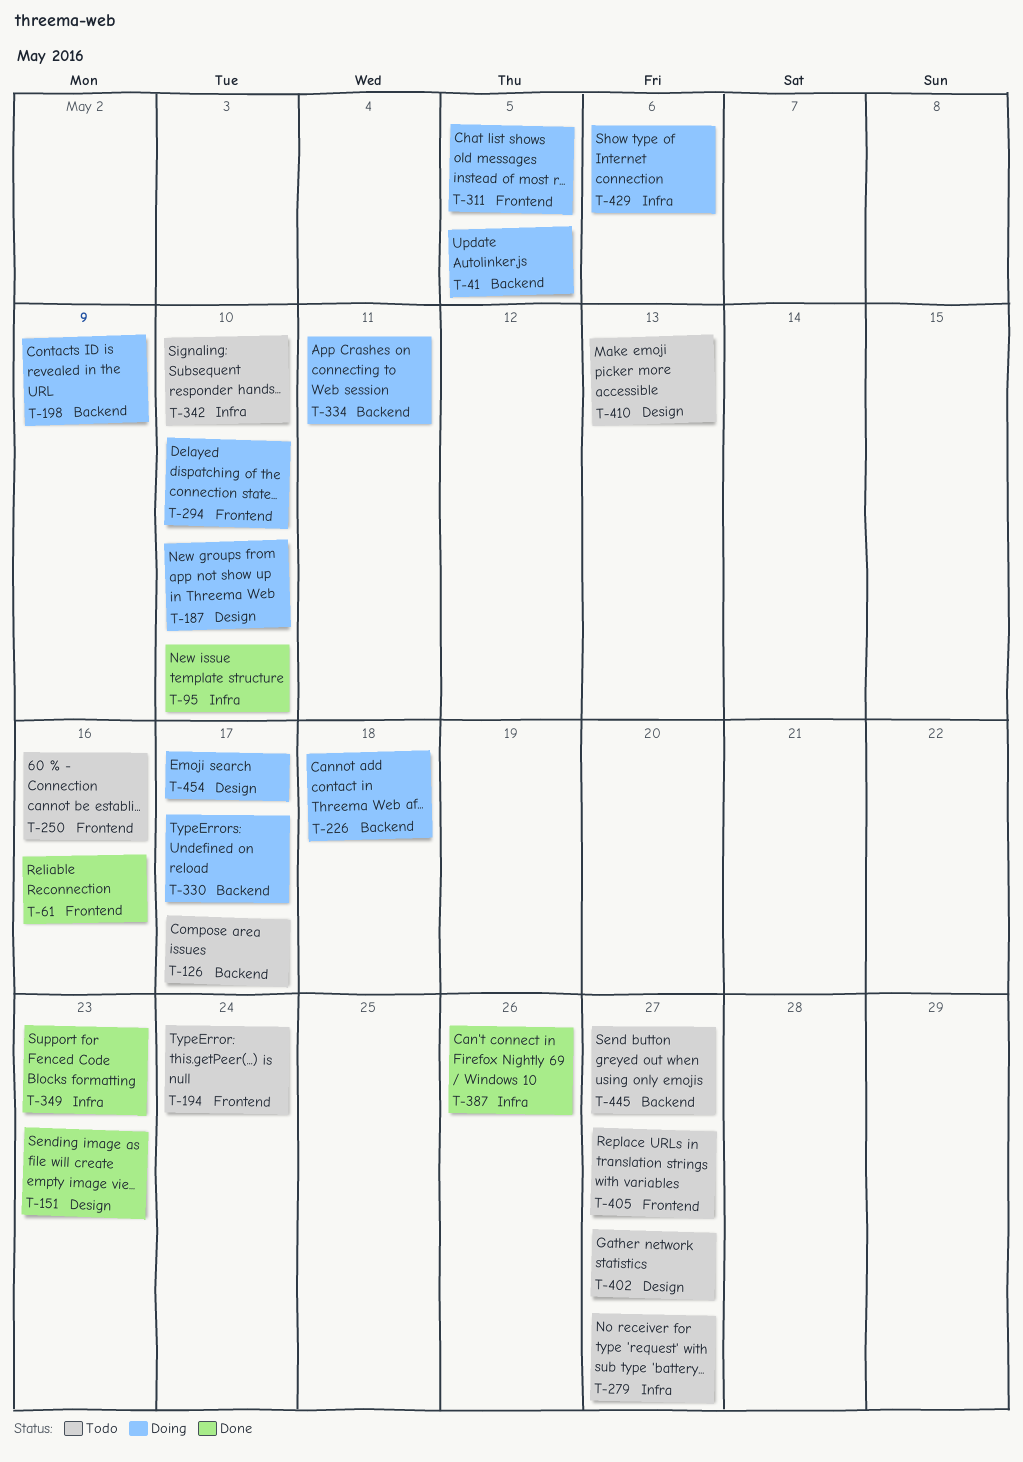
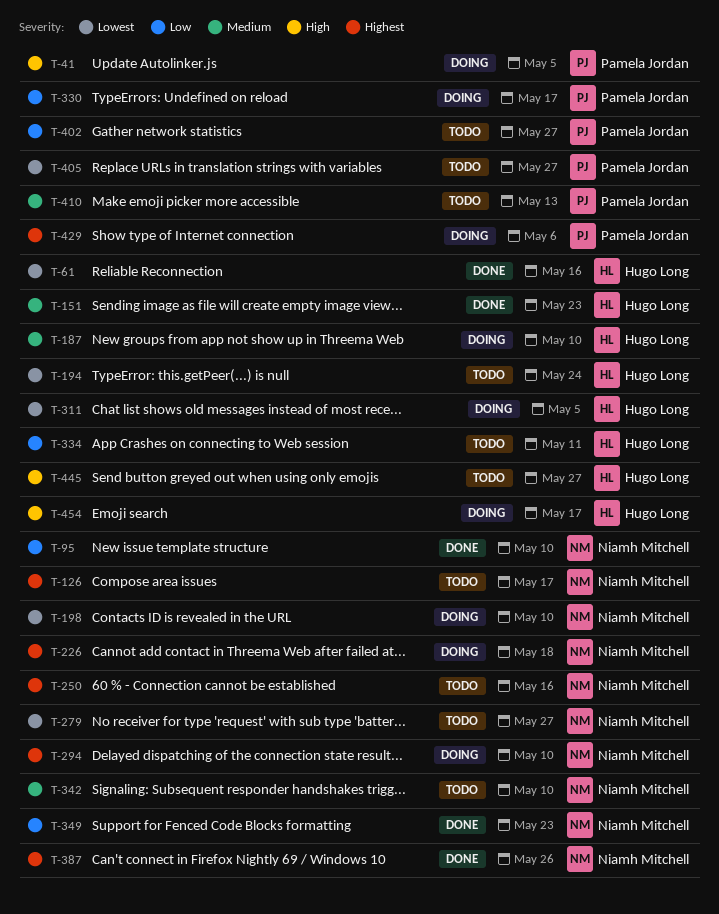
T-198, due: May 9 -> May 10
T-334, status: Doing -> Todo

